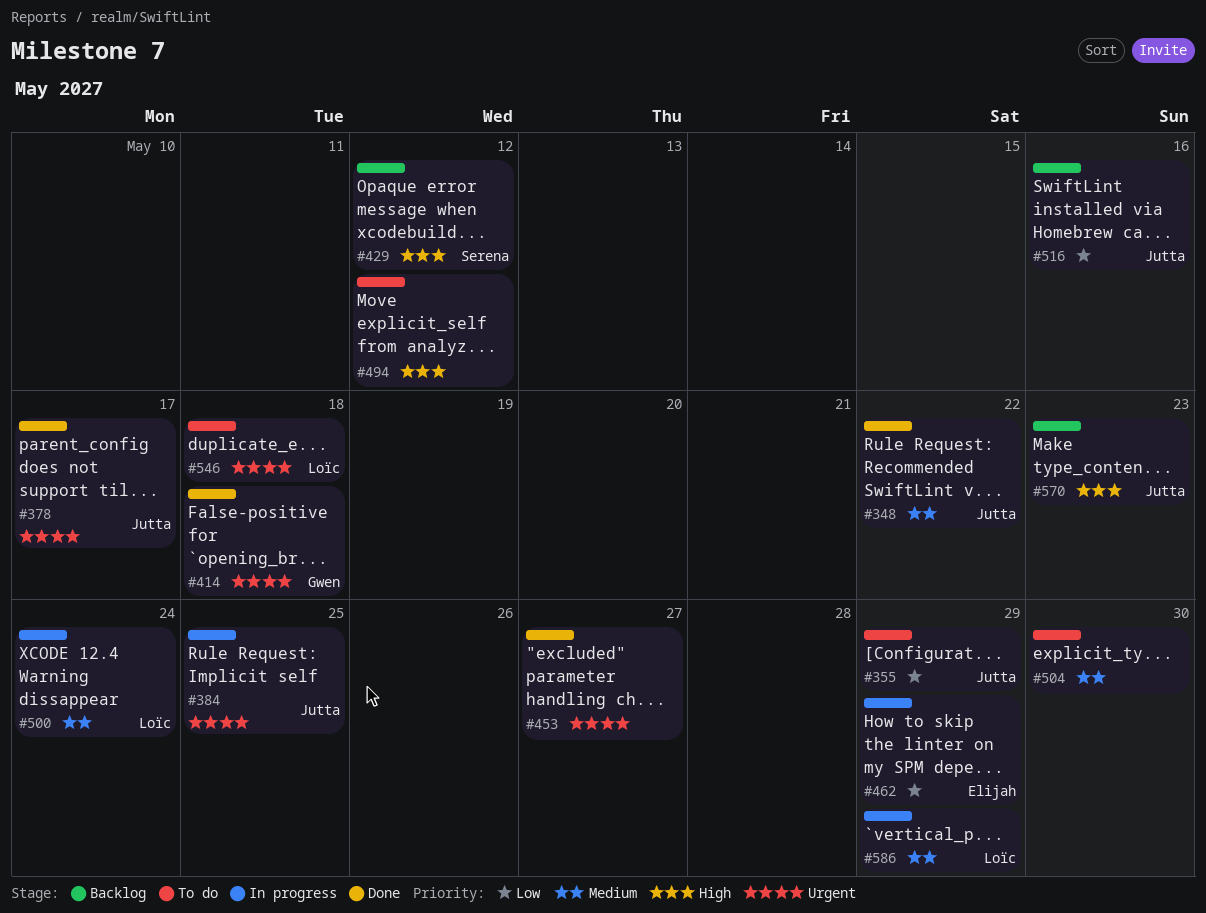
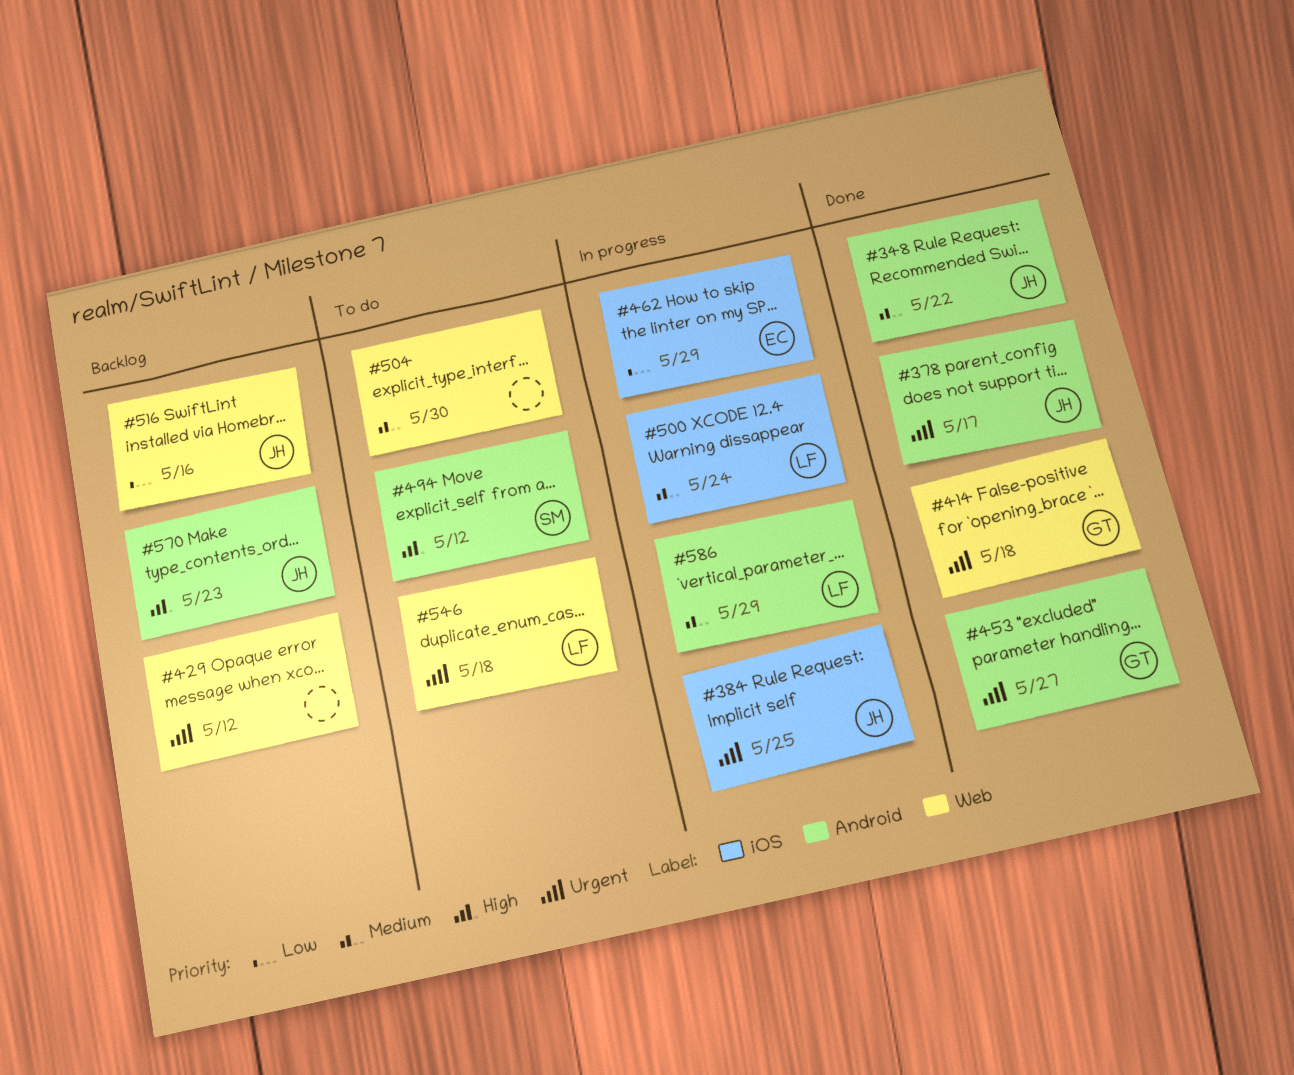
#355: present -> none
#429, owner: Serena -> none
#429, priority: High -> Urgent
#453, owner: none -> Gwen
#494, owner: none -> Serena

